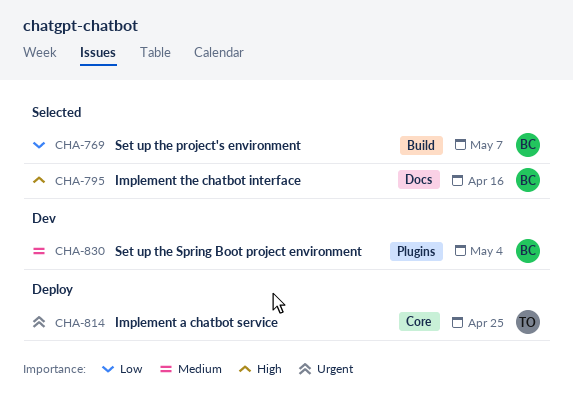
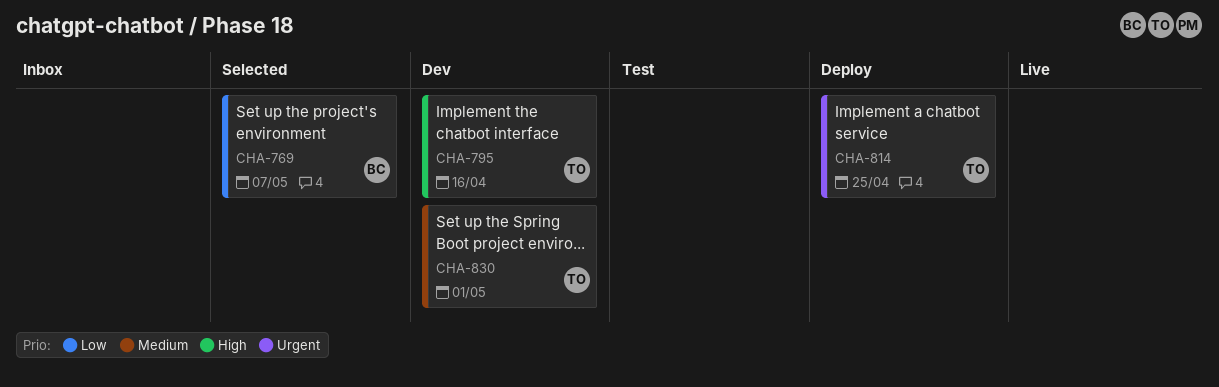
CHA-795, status: Selected -> Dev
CHA-795, owner: BC -> TO
CHA-830, owner: BC -> TO
CHA-830, due: May 4 -> May 1

